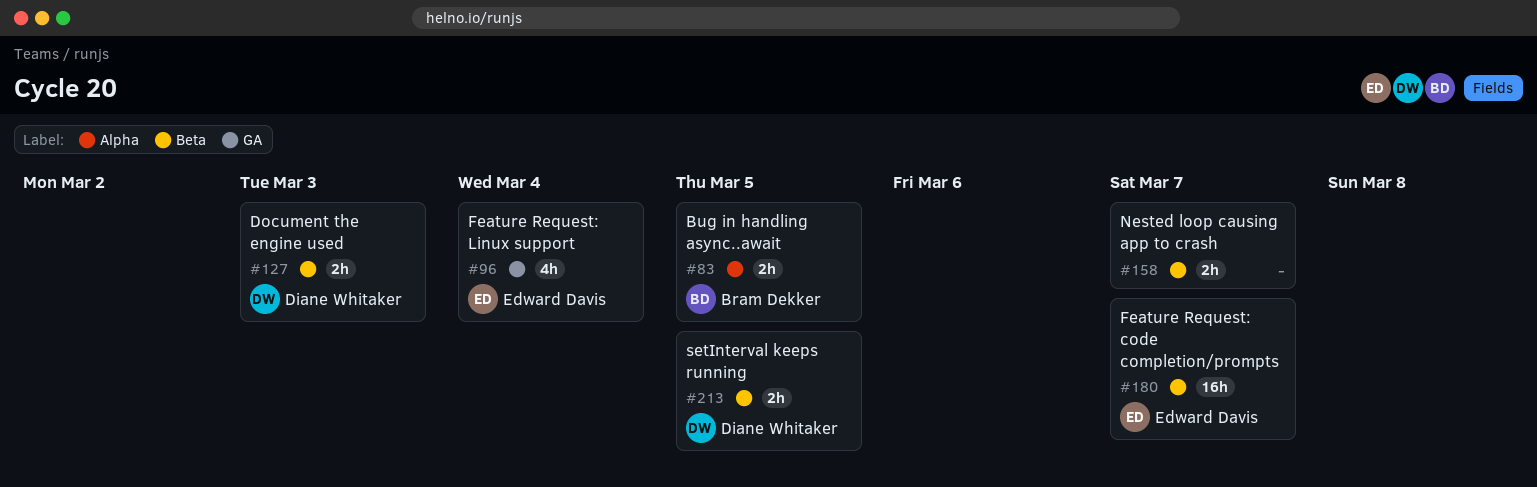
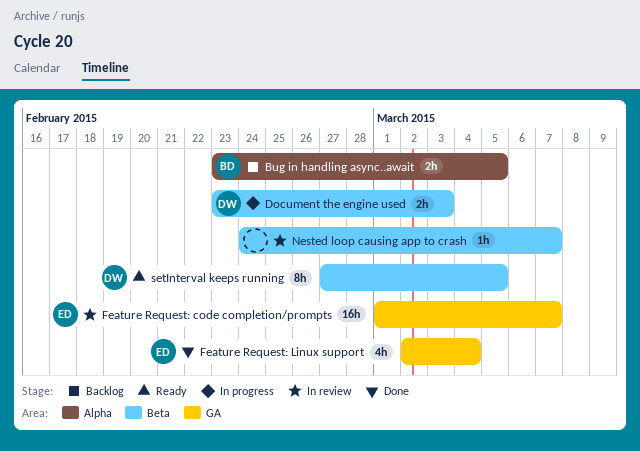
Feature Request: code completion/prompts, label: Beta -> GA
Nested loop causing app to crash, estimate: 2h -> 1h
setInterval keeps running, estimate: 2h -> 8h

